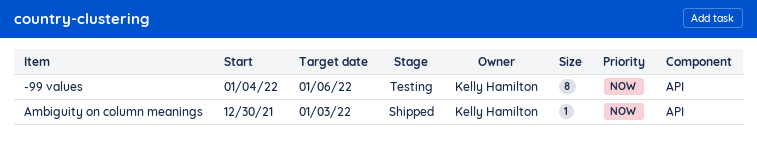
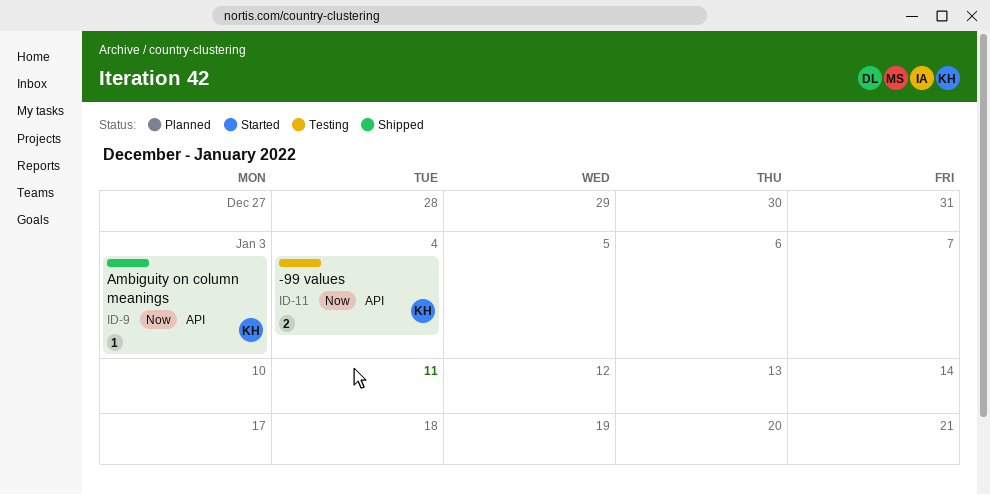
-99 values, estimate: 8 -> 2
-99 values, due: Jan 6 -> Jan 4

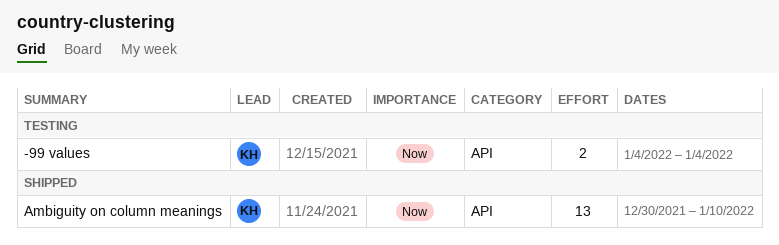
Ambiguity on column meanings, estimate: 1 -> 13
Ambiguity on column meanings, due: Jan 3 -> Jan 10

